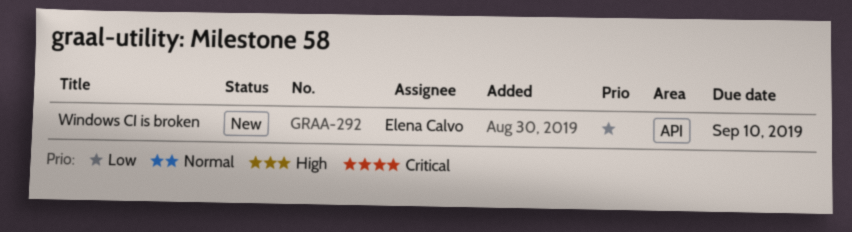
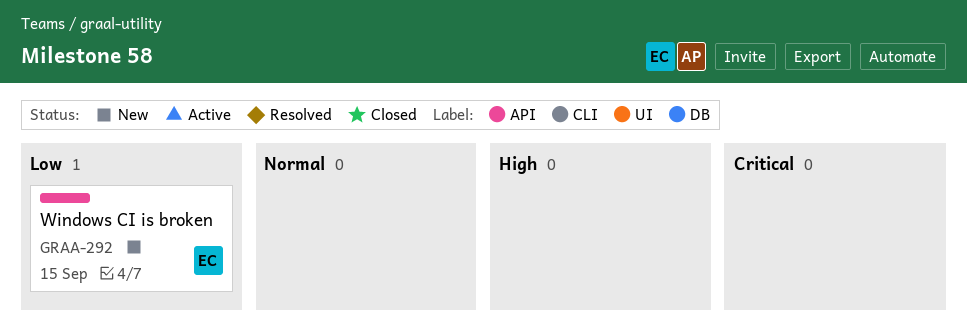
GRAA-292, due: Sep 10 -> Sep 15

